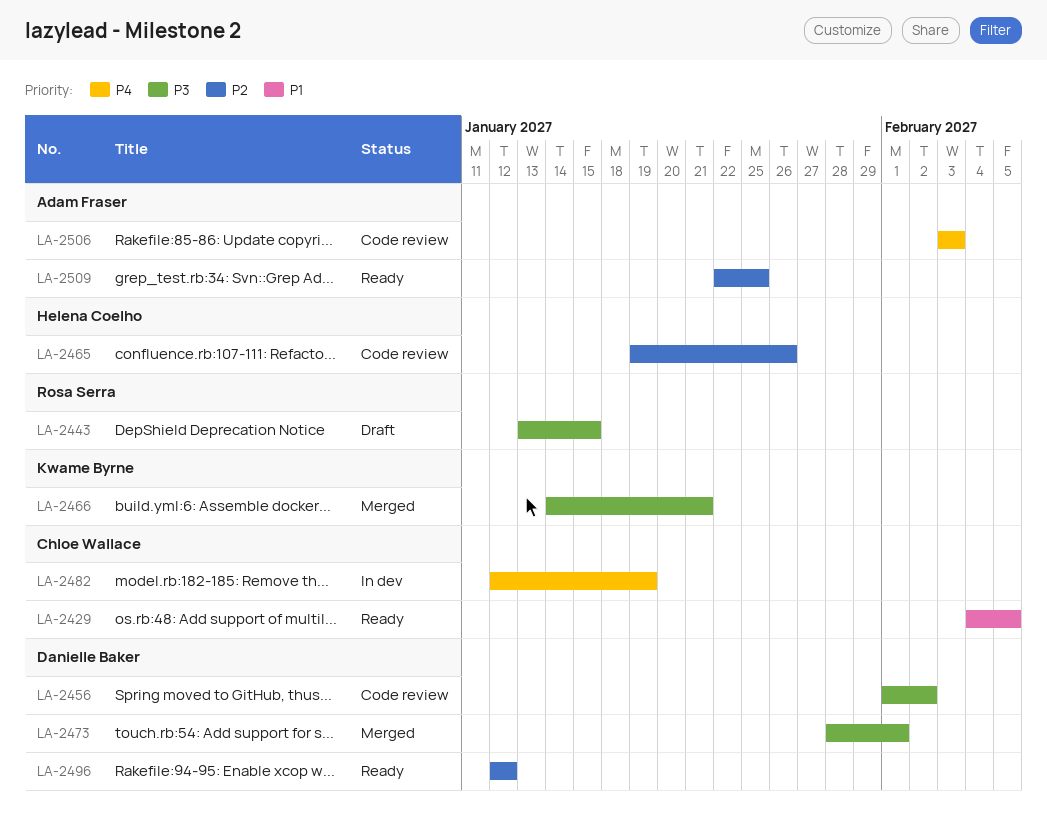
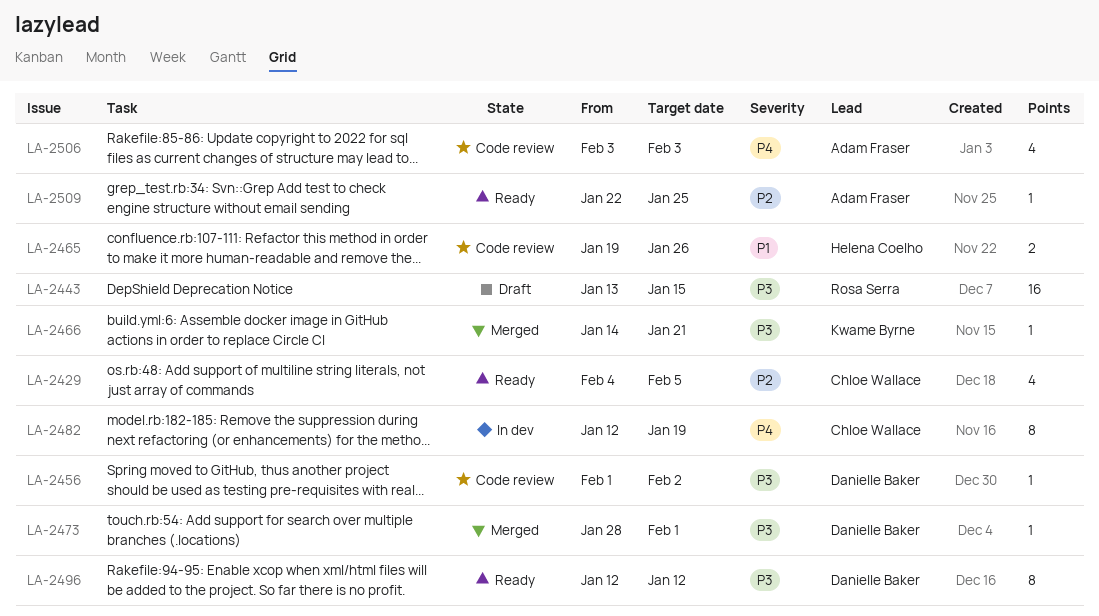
LA-2429, priority: P1 -> P2
LA-2465, priority: P2 -> P1
LA-2496, priority: P2 -> P3

